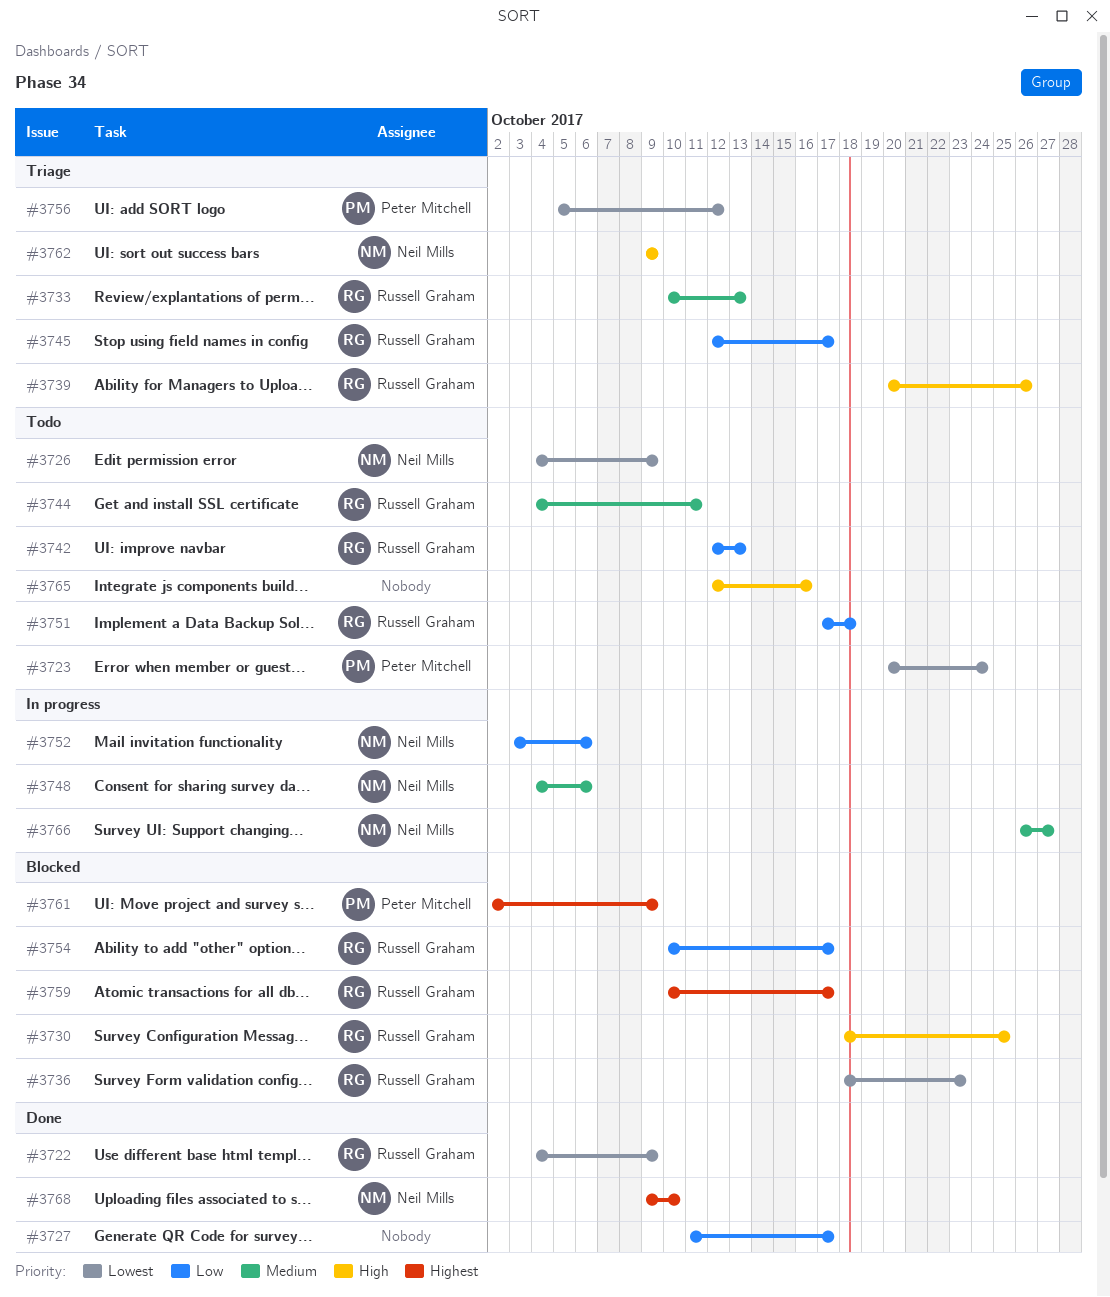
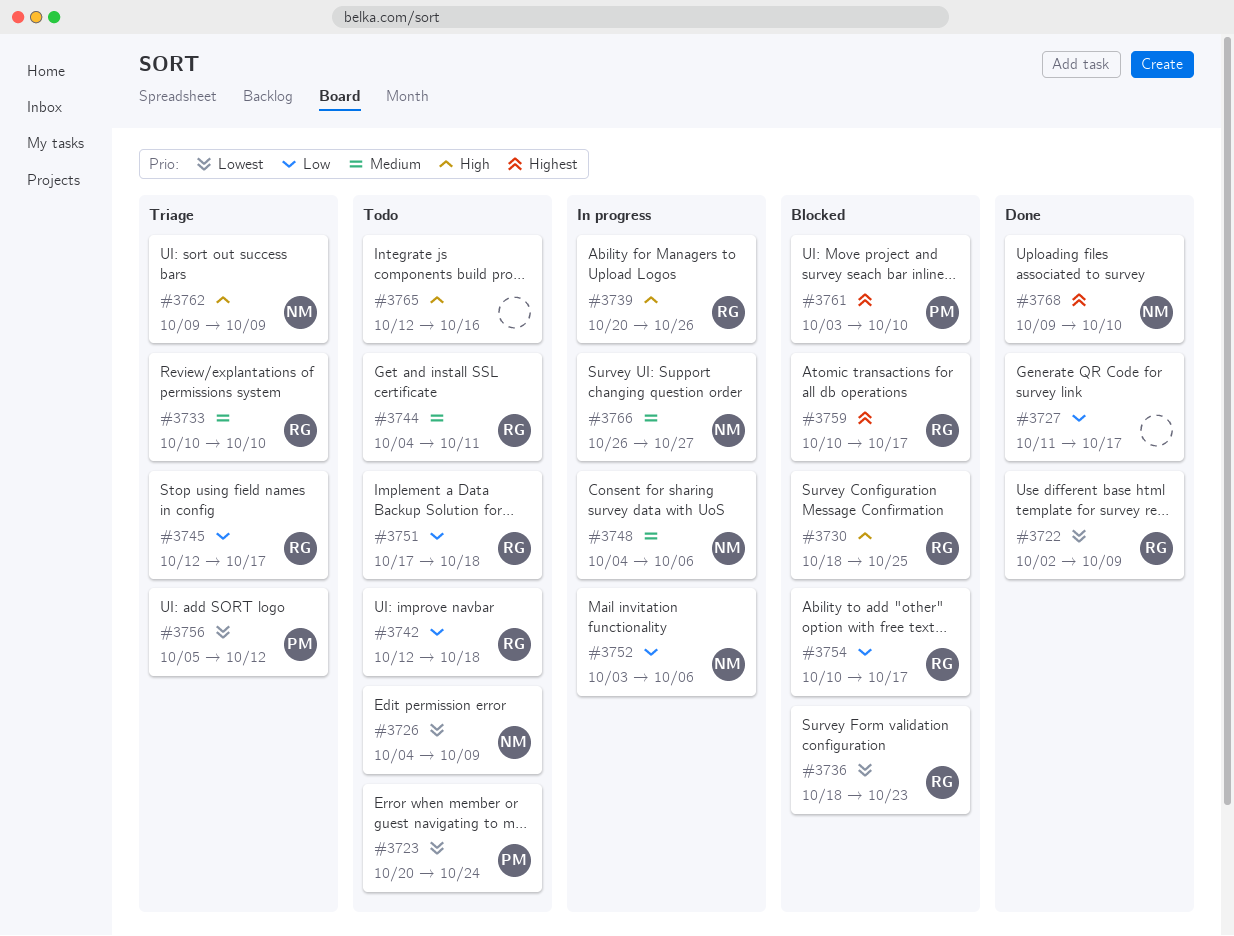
#3722, start: Oct 4 -> Oct 2
#3733, due: Oct 13 -> Oct 10
#3739, status: Triage -> In progress
#3742, due: Oct 13 -> Oct 18
#3761, start: Oct 2 -> Oct 3
#3761, due: Oct 9 -> Oct 10

